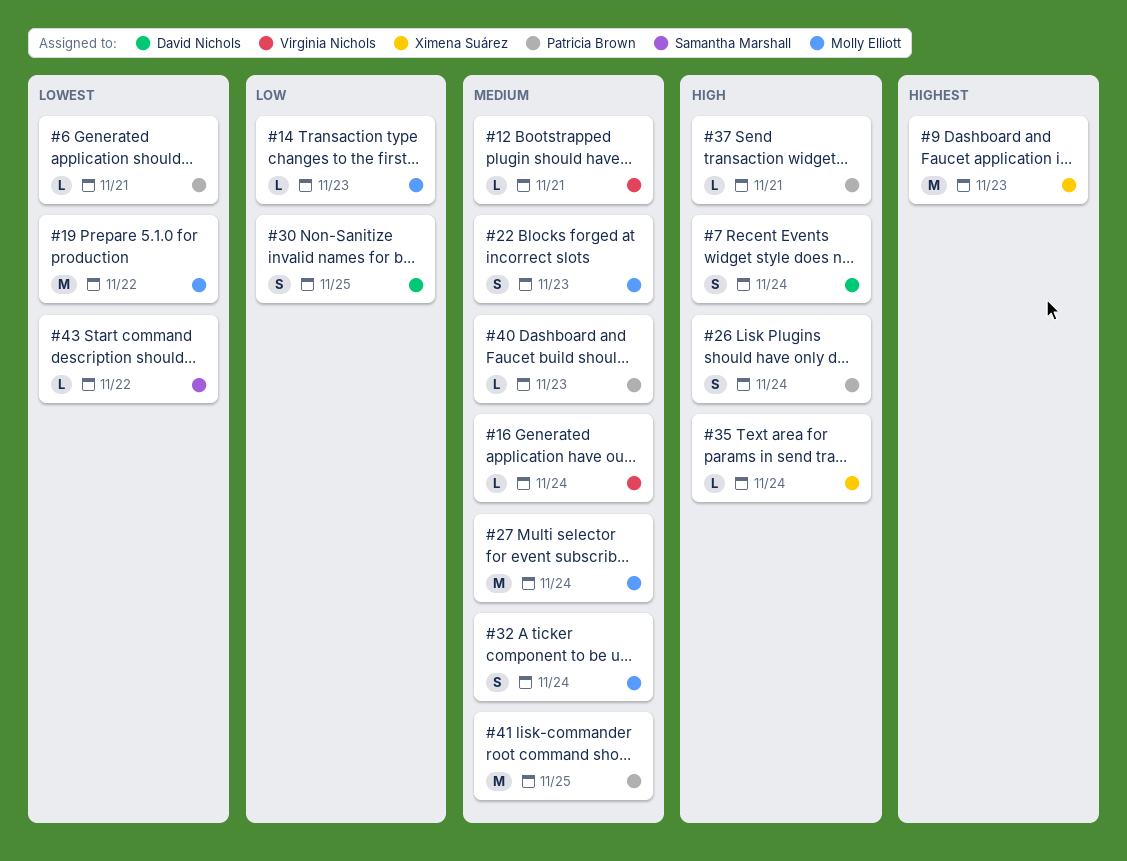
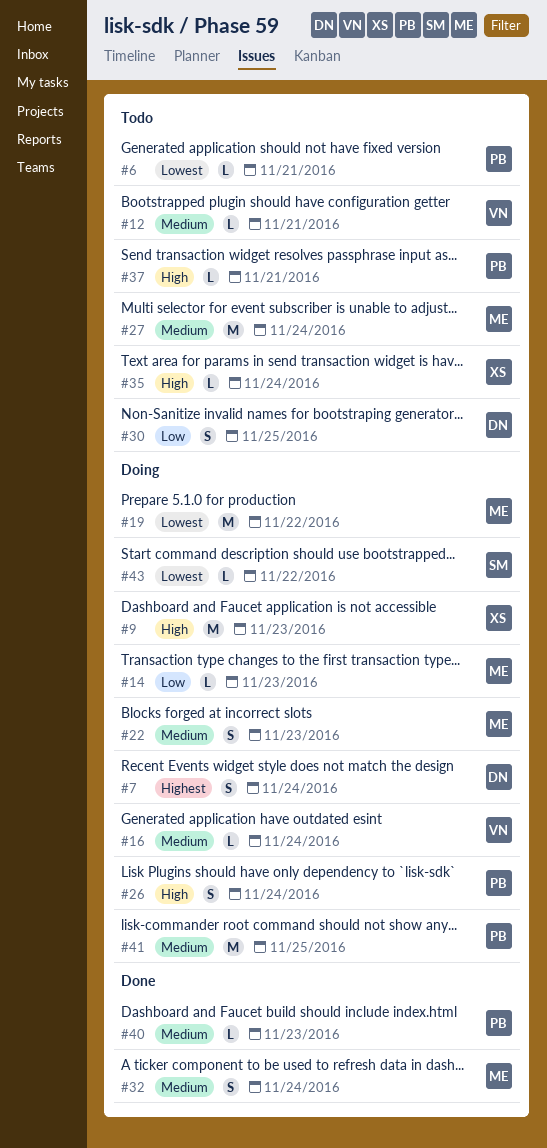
#7, priority: High -> Highest
#9, priority: Highest -> High

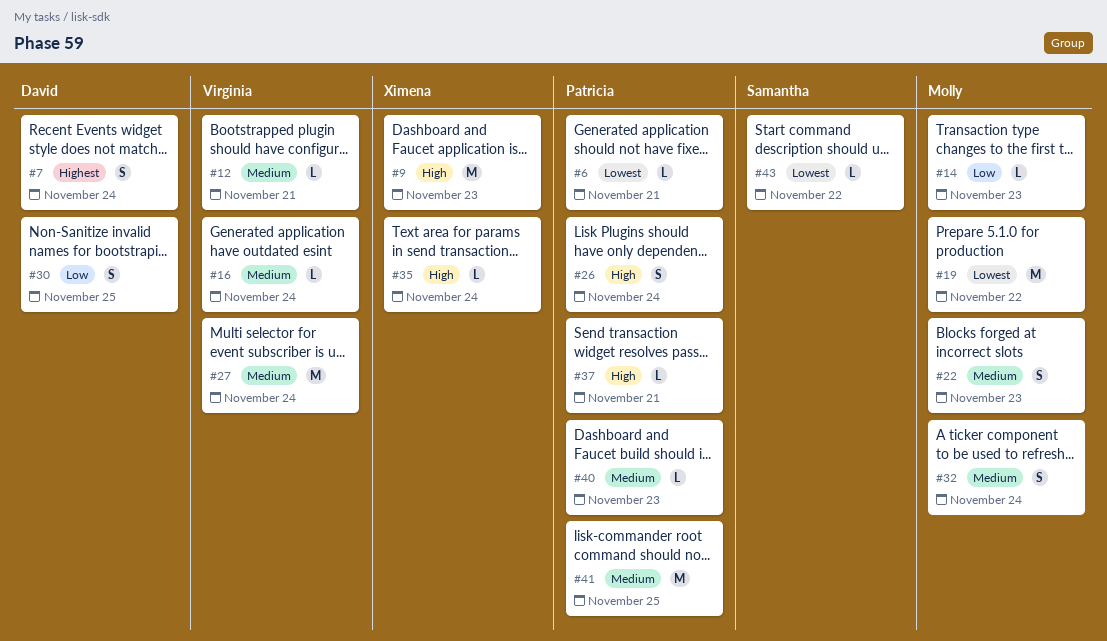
#27, owner: Molly -> Virginia

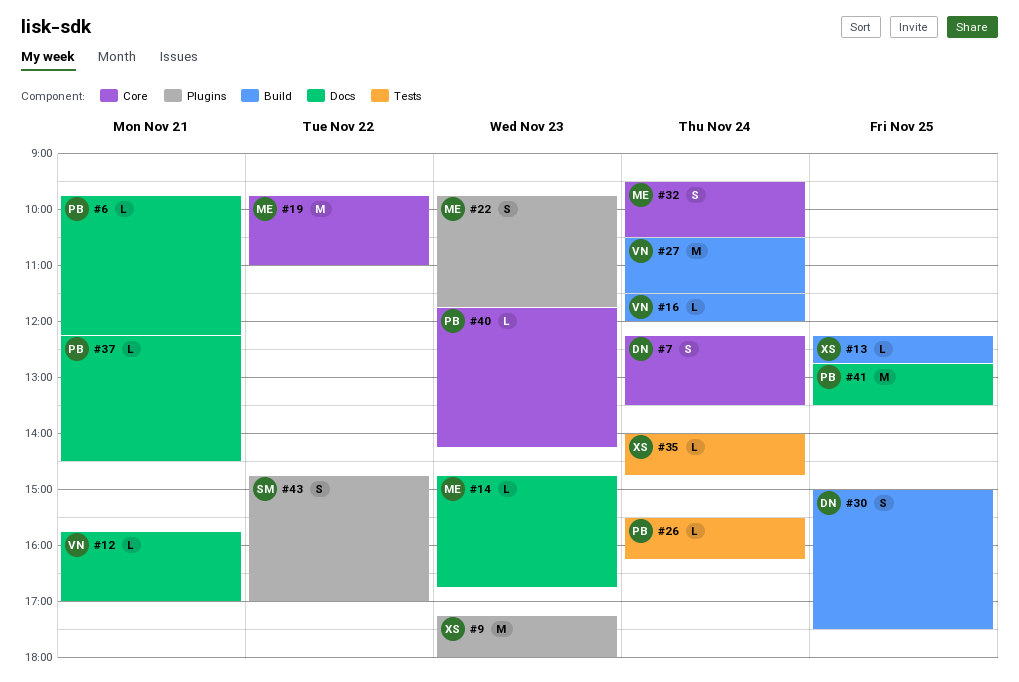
#13: none -> present
#26, estimate: S -> L
#43, estimate: L -> S

